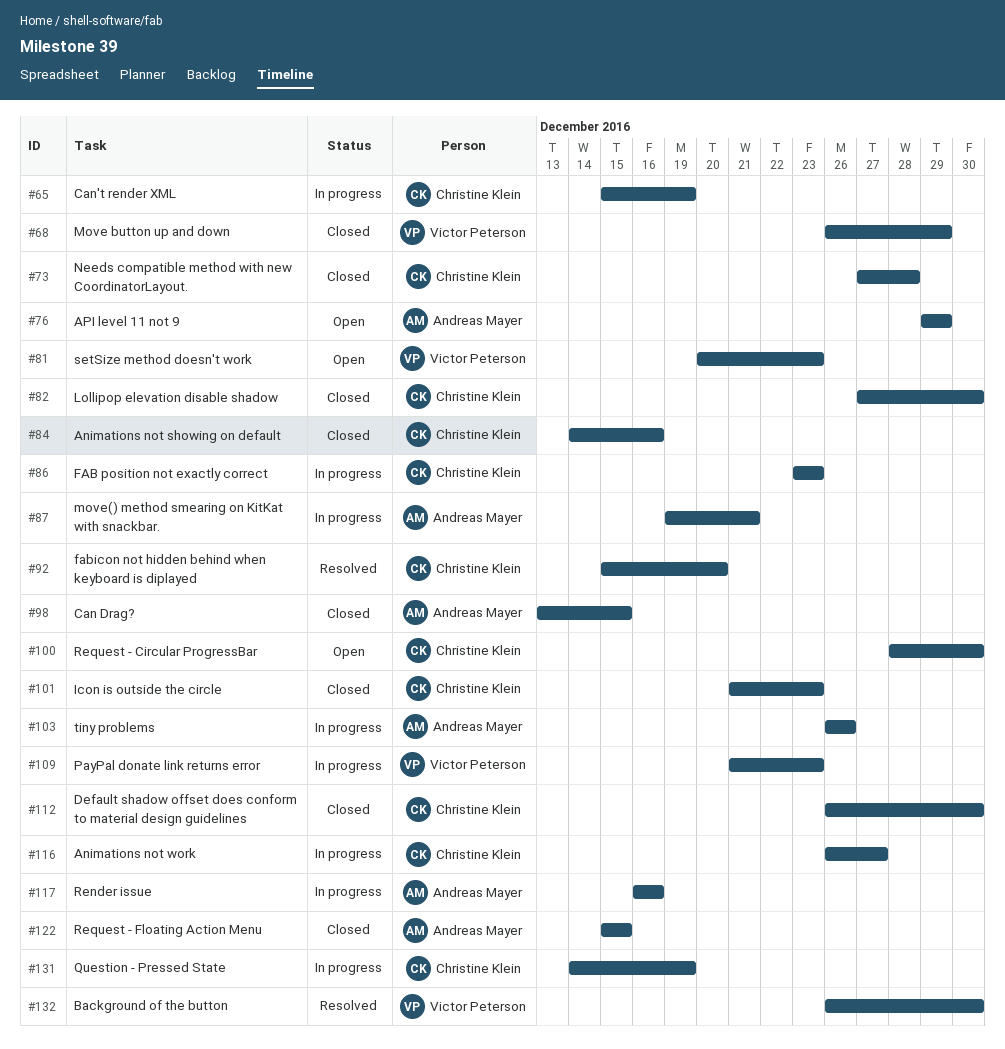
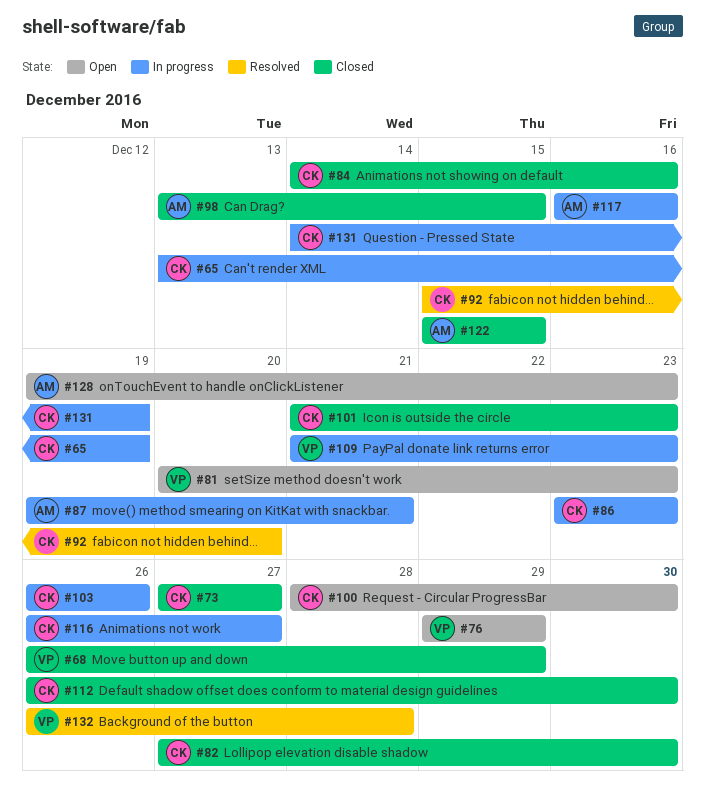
#65, start: Dec 15 -> Dec 13
#73, due: Dec 28 -> Dec 27
#76, owner: Andreas Mayer -> Victor Peterson
#103, owner: Andreas Mayer -> Christine Klein
#128: none -> present
#132, due: Dec 30 -> Dec 28

